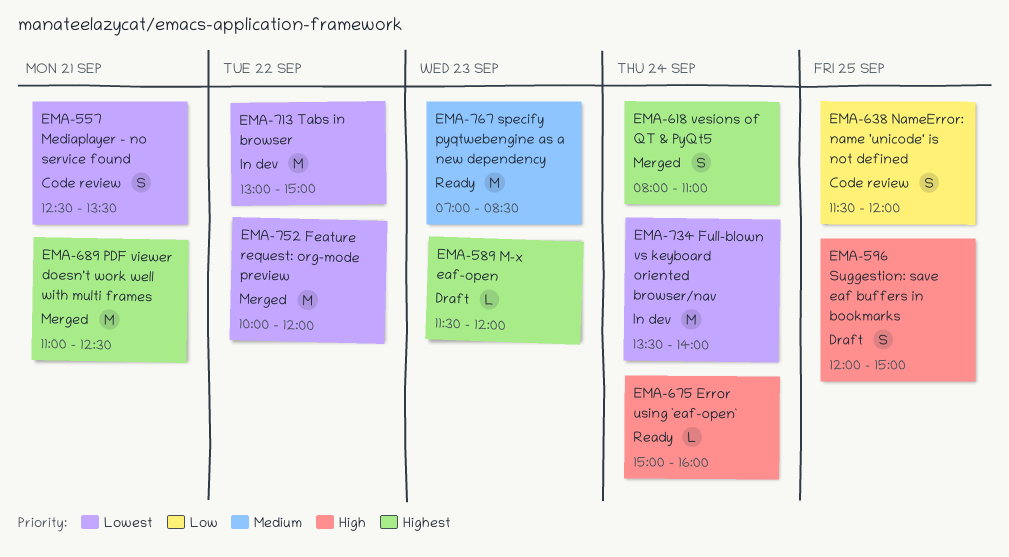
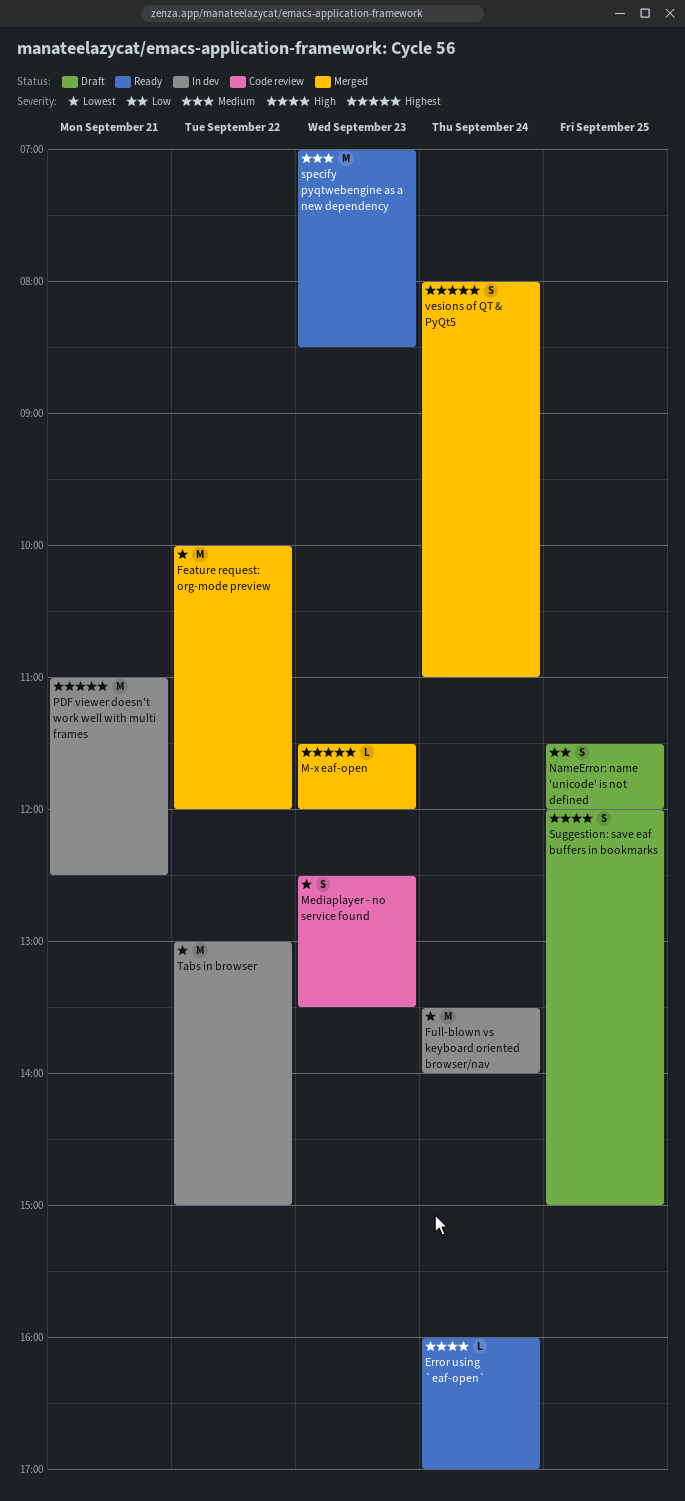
Error using `eaf-open`, begins: 15:00 -> 16:00
Error using `eaf-open`, ends: 16:00 -> 17:00
M-x eaf-open, status: Draft -> Merged
Mediaplayer - no service found, day: Sep 21 -> Sep 23
NameError: name 'unicode' is not defined, status: Code review -> Draft
PDF viewer doesn't work well with multi frames, status: Merged -> In dev

